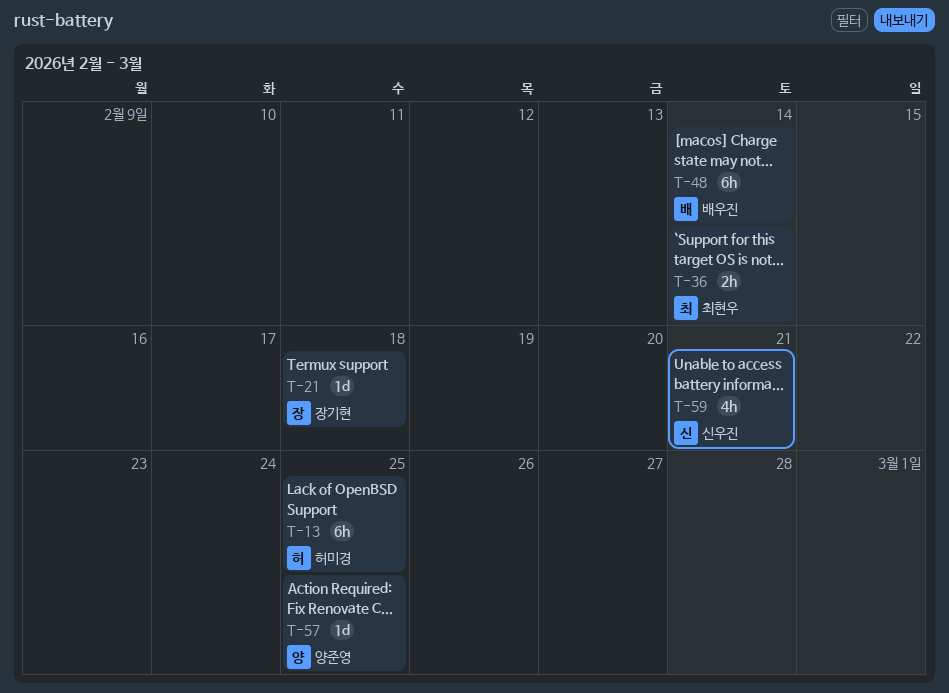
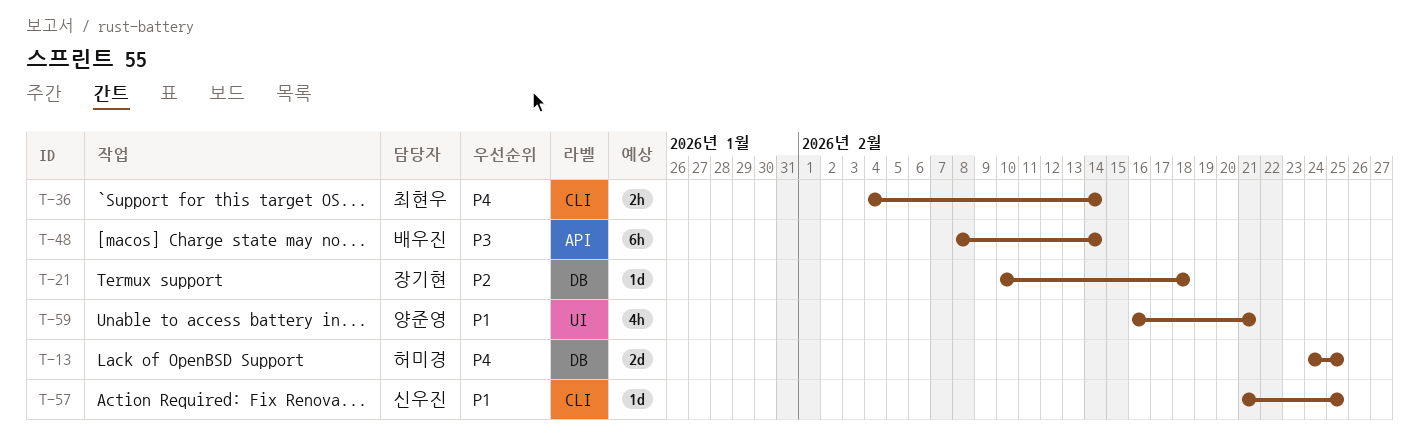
T-13, estimate: 6h -> 2d
T-57, owner: 양준영 -> 신우진
T-59, owner: 신우진 -> 양준영

